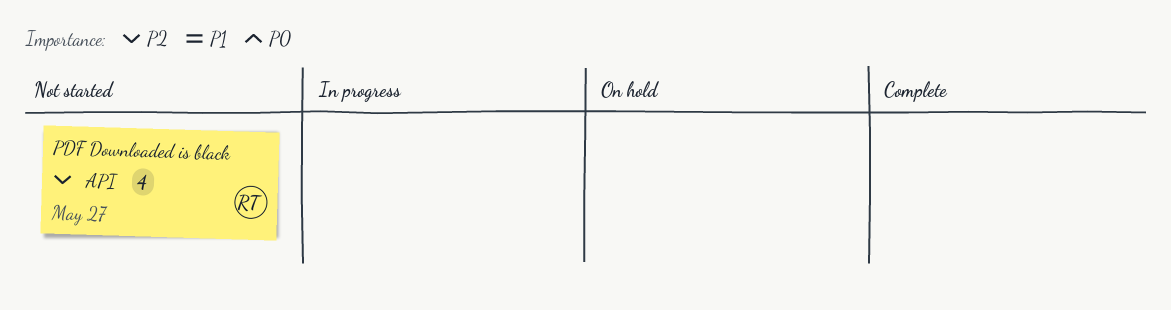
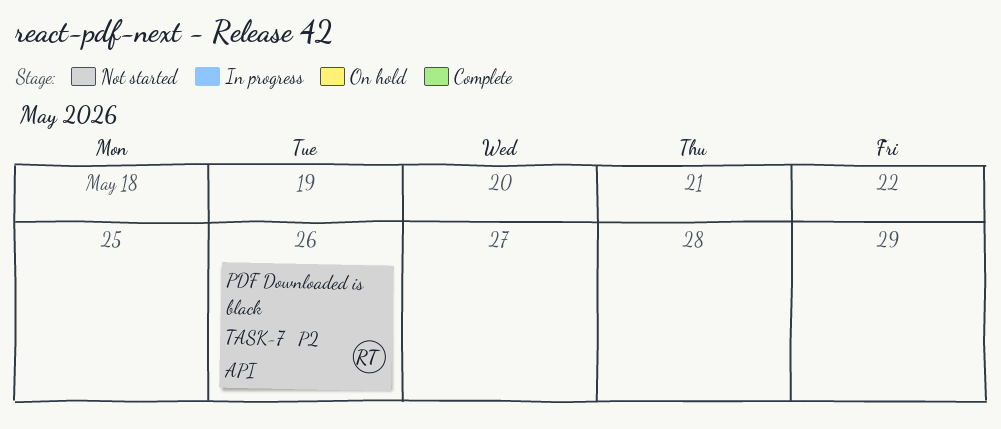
PDF Downloaded is black, due: May 27 -> May 26

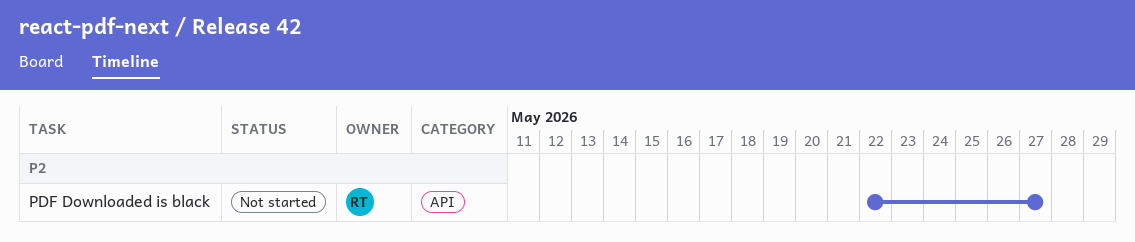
PDF Downloaded is black, due: May 26 -> May 27

